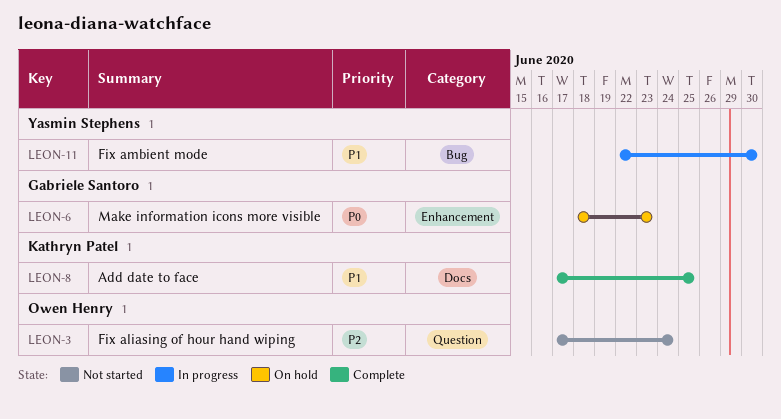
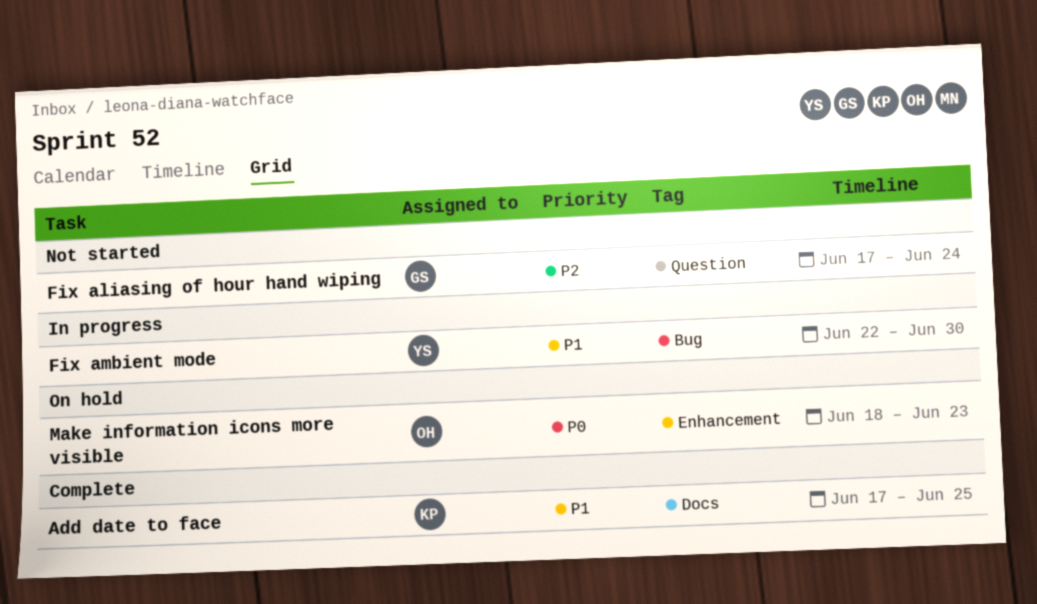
Fix aliasing of hour hand wiping, owner: Owen Henry -> Gabriele Santoro
Make information icons more visible, owner: Gabriele Santoro -> Owen Henry

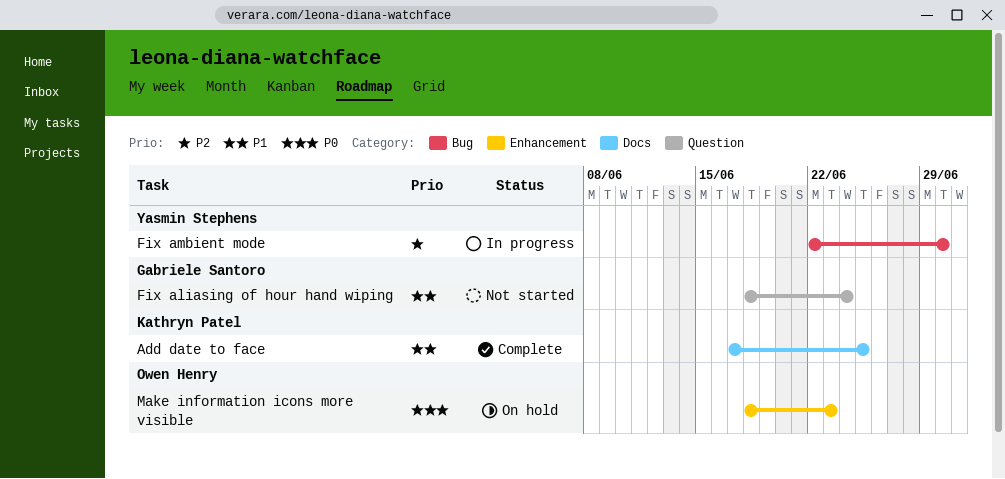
Fix aliasing of hour hand wiping, priority: P2 -> P1
Fix aliasing of hour hand wiping, start: Jun 17 -> Jun 18
Fix ambient mode, priority: P1 -> P2

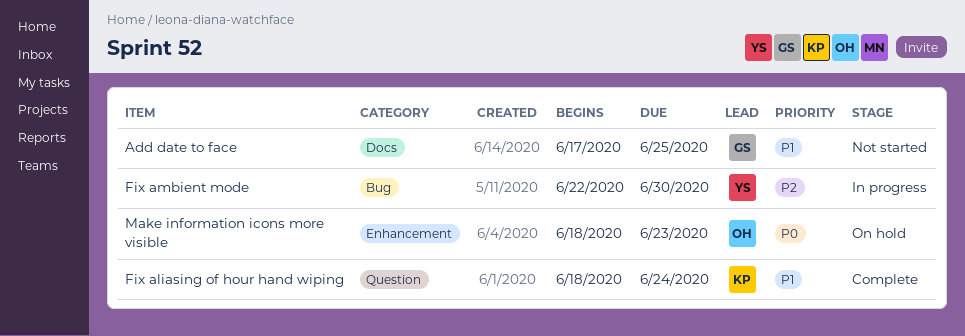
Add date to face, status: Complete -> Not started
Add date to face, owner: Kathryn Patel -> Gabriele Santoro
Fix aliasing of hour hand wiping, status: Not started -> Complete
Fix aliasing of hour hand wiping, owner: Gabriele Santoro -> Kathryn Patel

